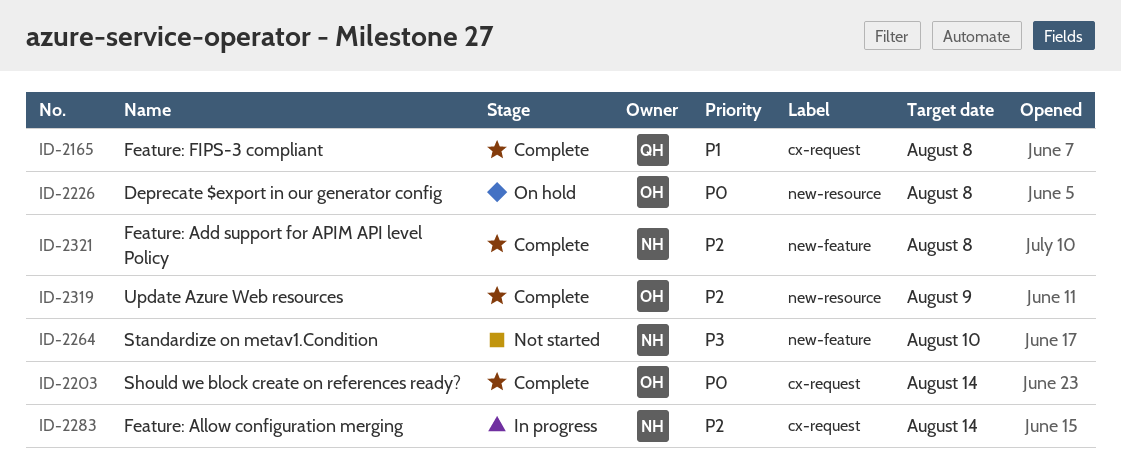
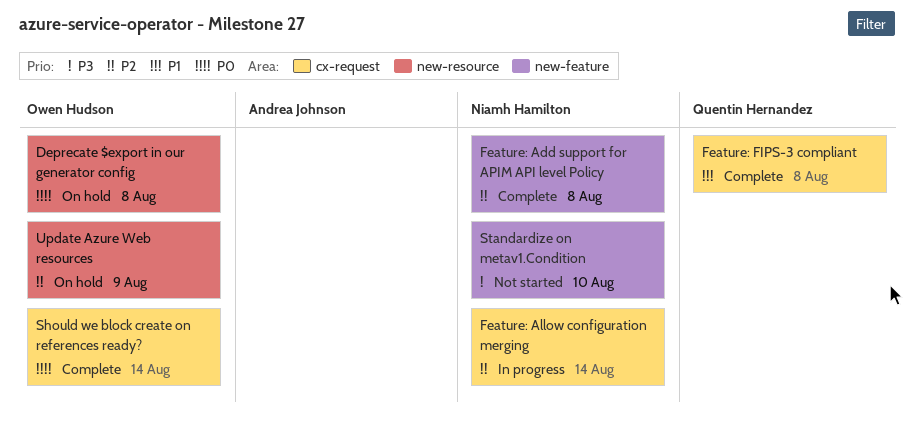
Update Azure Web resources, status: Complete -> On hold

